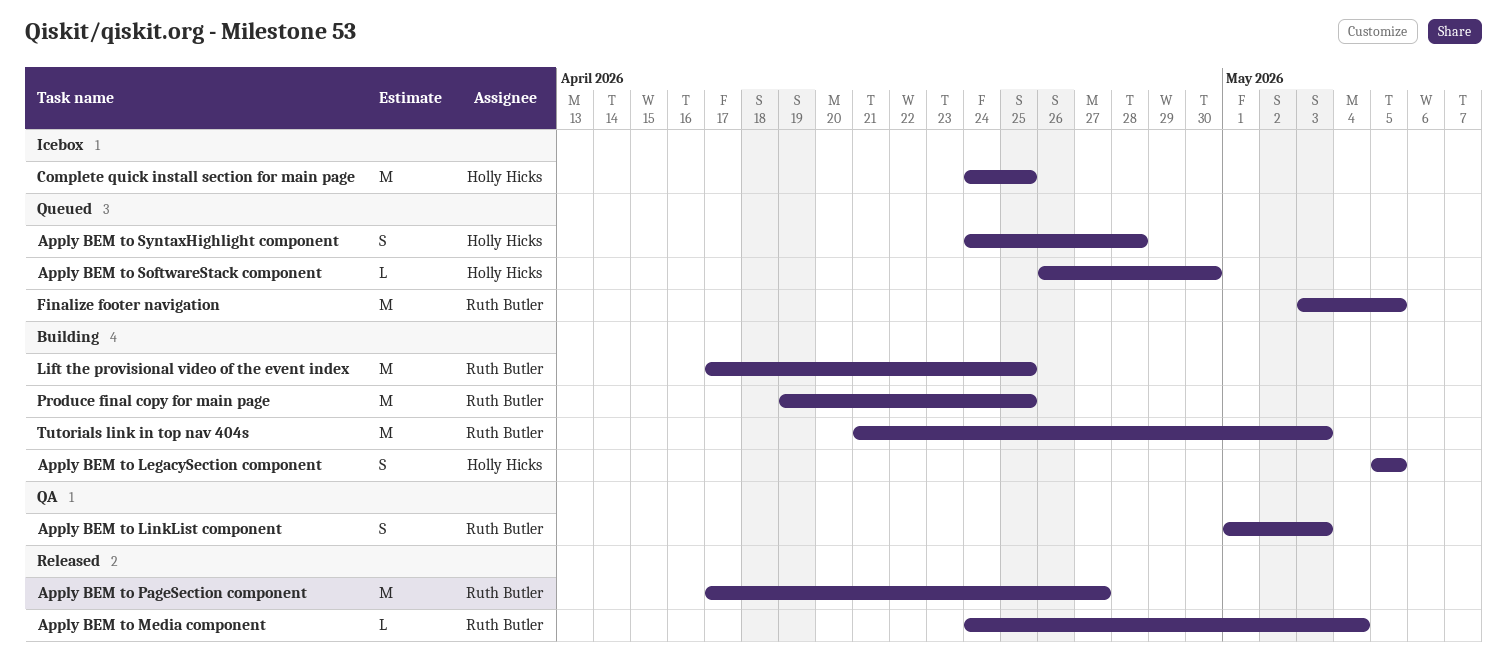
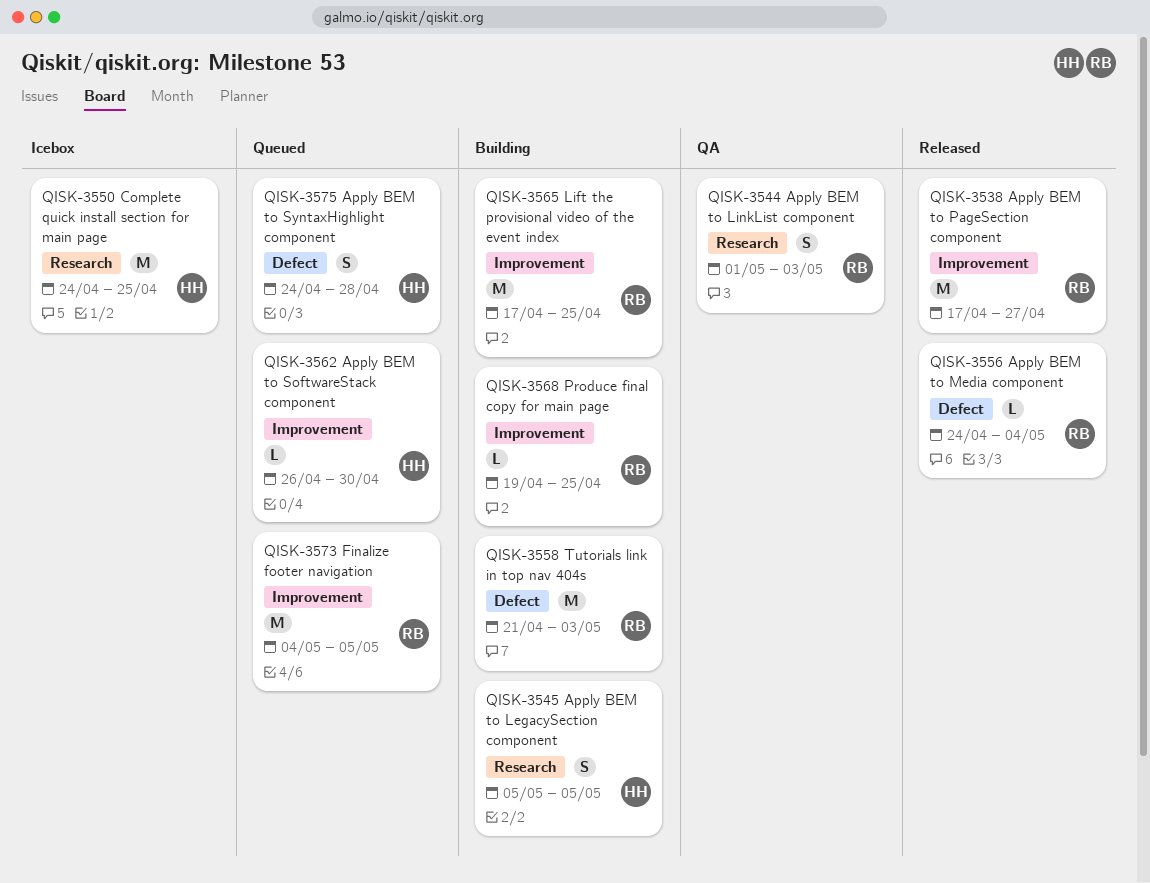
Finalize footer navigation, start: May 3 -> May 4
Produce final copy for main page, estimate: M -> L

